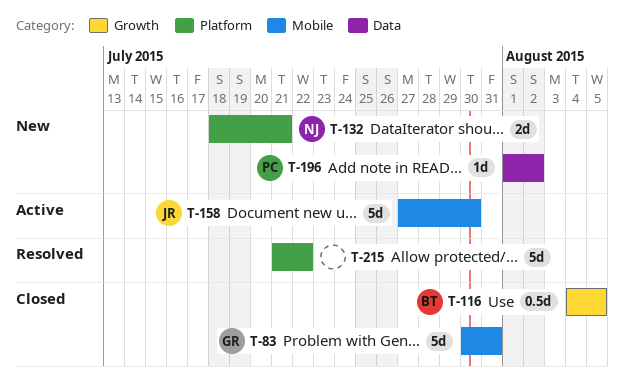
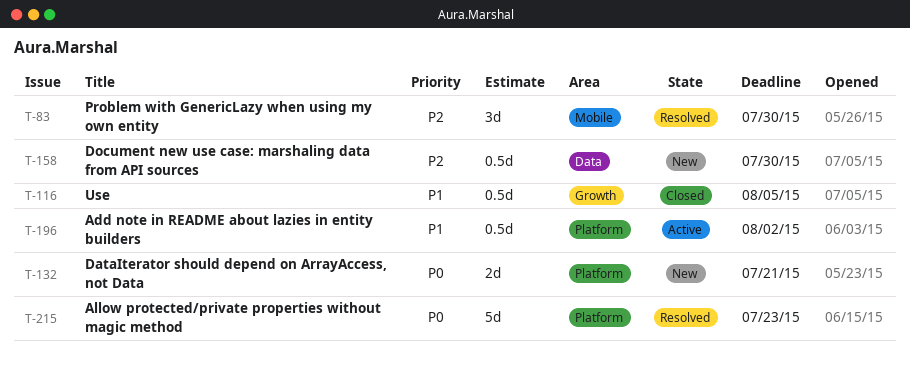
T-83, status: Closed -> Resolved
T-83, estimate: 5d -> 3d
T-83, due: Jul 31 -> Jul 30
T-158, status: Active -> New
T-158, label: Mobile -> Data
T-158, estimate: 5d -> 0.5d
T-196, status: New -> Active
T-196, label: Data -> Platform
T-196, estimate: 1d -> 0.5d
T-215, due: Jul 22 -> Jul 23

